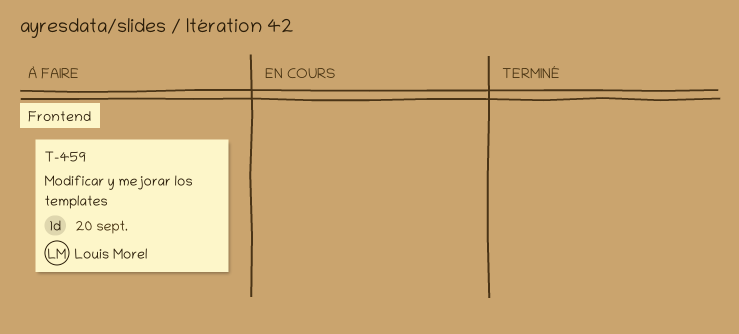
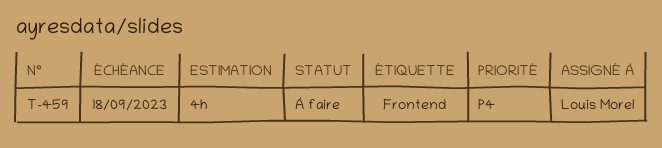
T-459, estimate: 1d -> 4h
T-459, due: Sep 20 -> Sep 18

